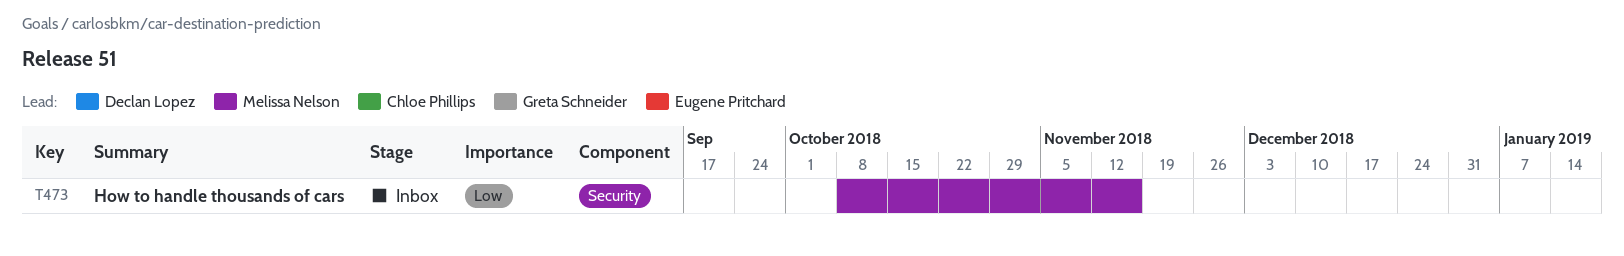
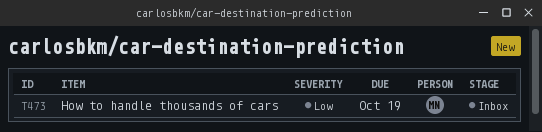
T473, due: Nov 16 -> Oct 19

